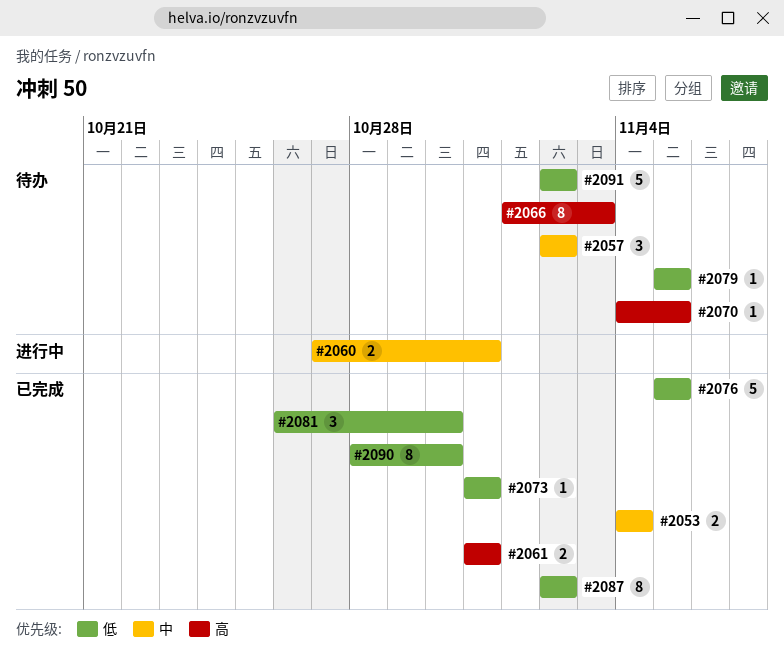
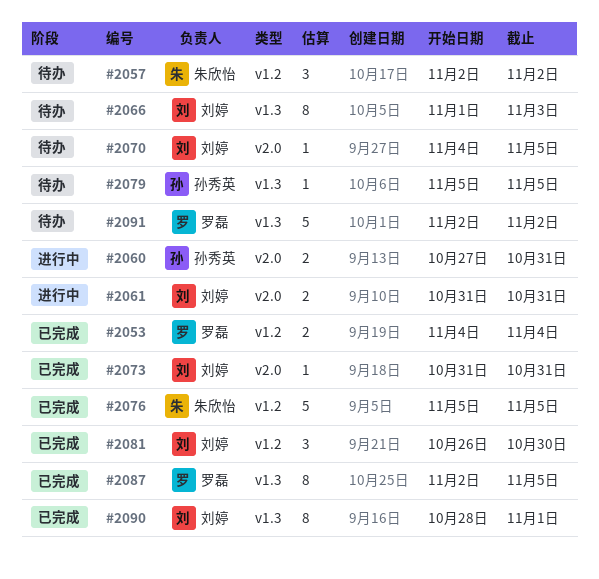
#2061, status: 已完成 -> 进行中
#2087, due: Nov 2 -> Nov 5
#2090, due: Oct 30 -> Nov 1

